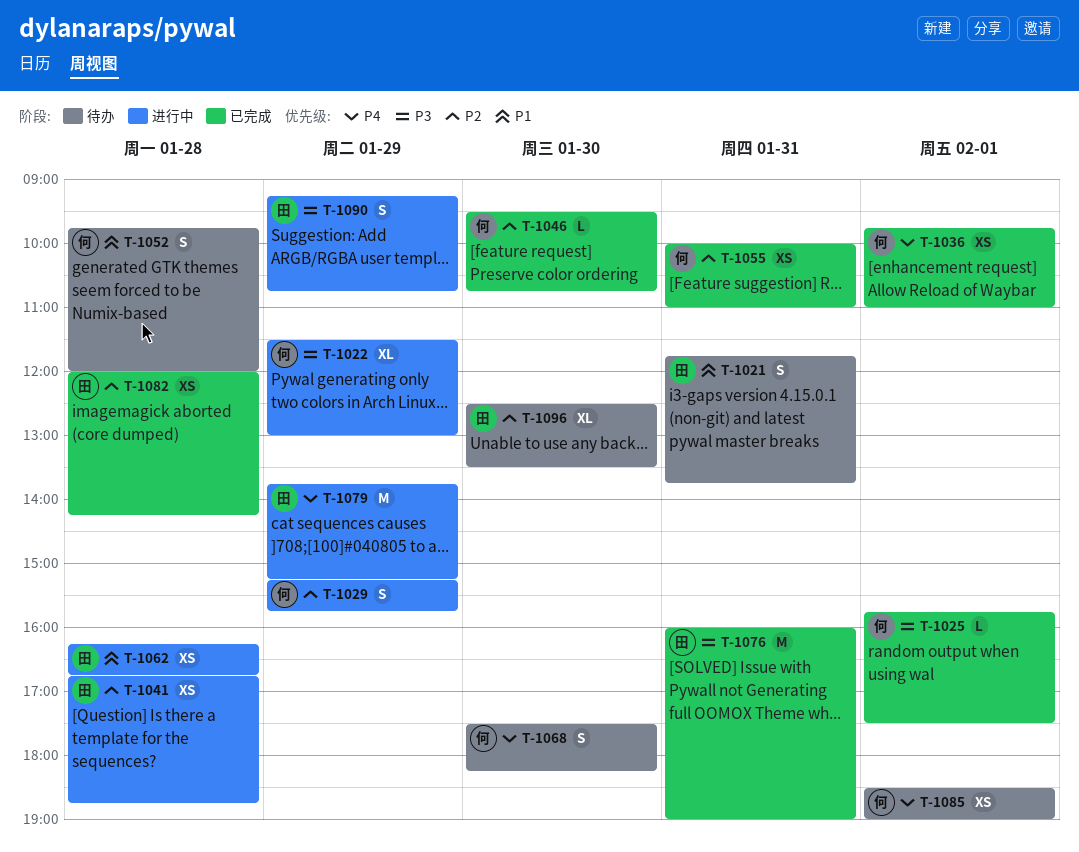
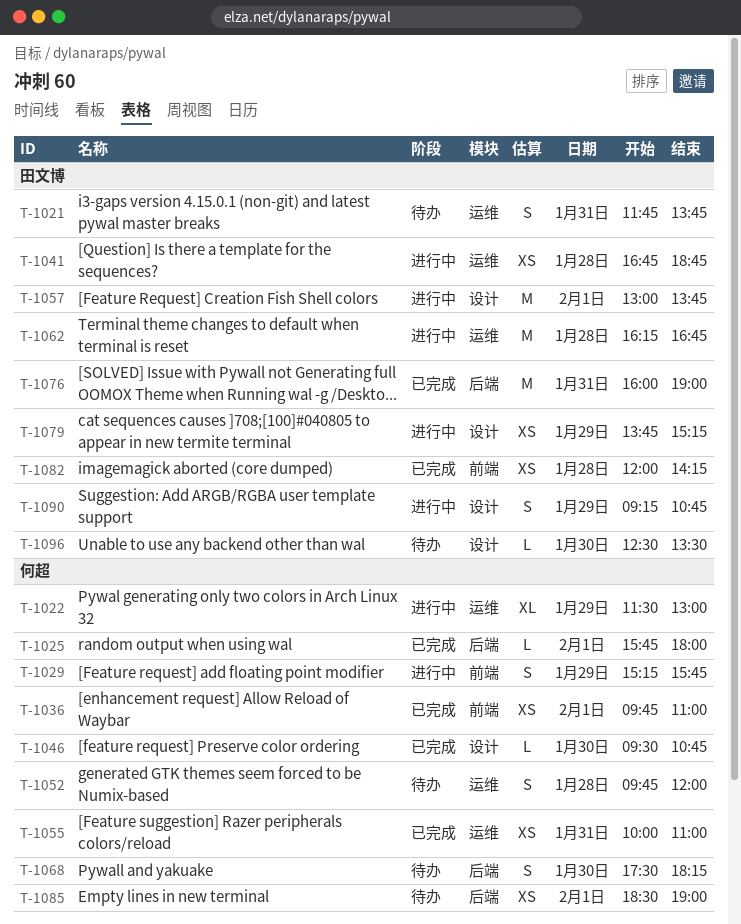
T-1025, ends: 17:30 -> 18:00
T-1057: none -> present
T-1062, estimate: XS -> M
T-1079, estimate: M -> XS
T-1096, estimate: XL -> L

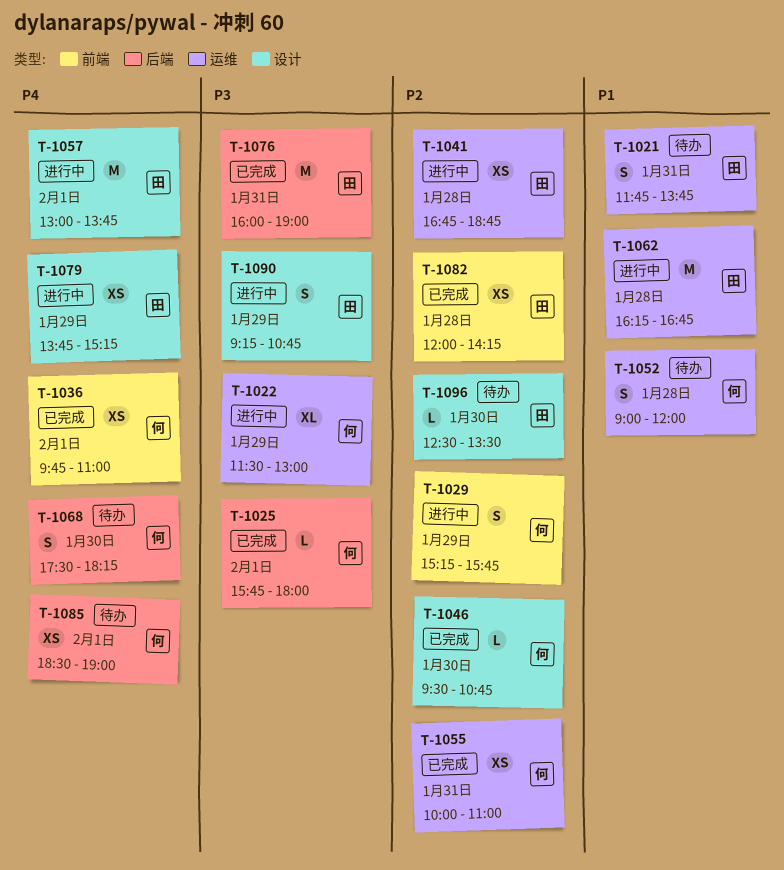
T-1052, begins: 09:45 -> 09:00

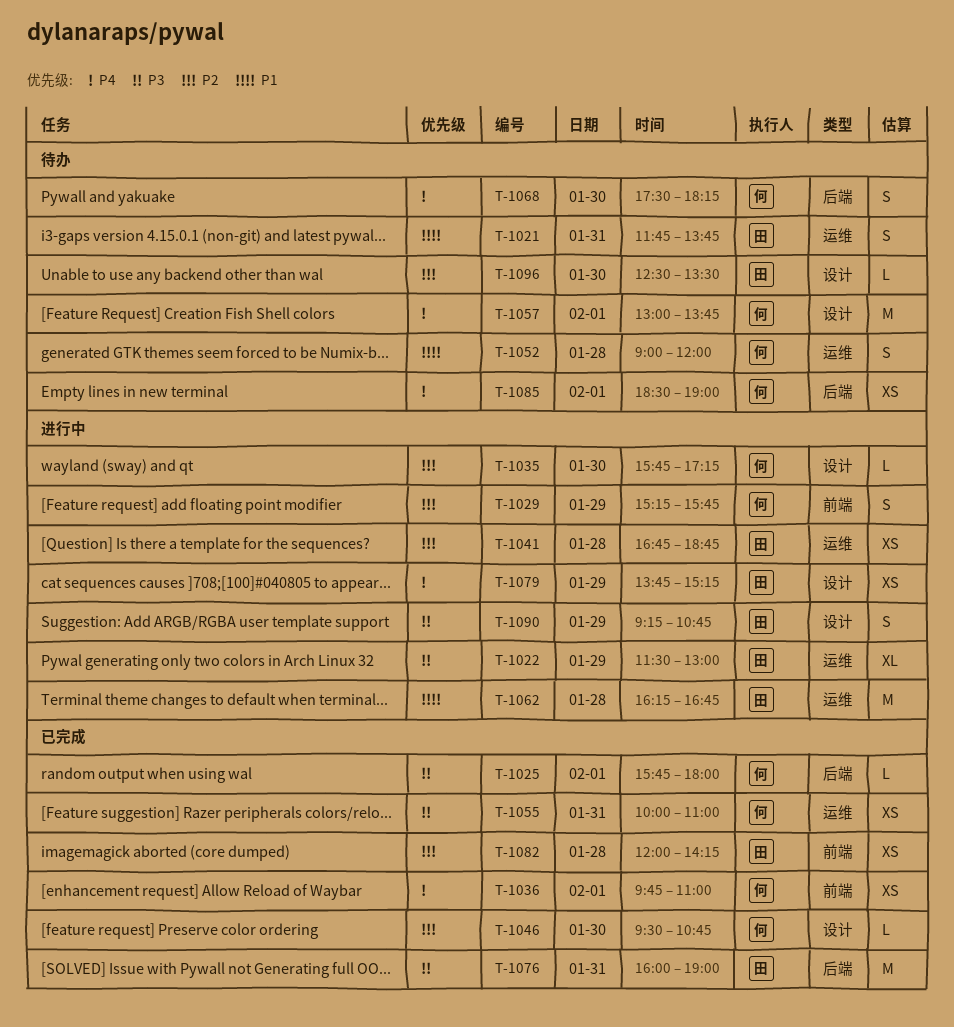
T-1022, owner: 何 -> 田
T-1035: none -> present
T-1055, priority: P2 -> P3
T-1057, status: 进行中 -> 待办
T-1057, owner: 田 -> 何

